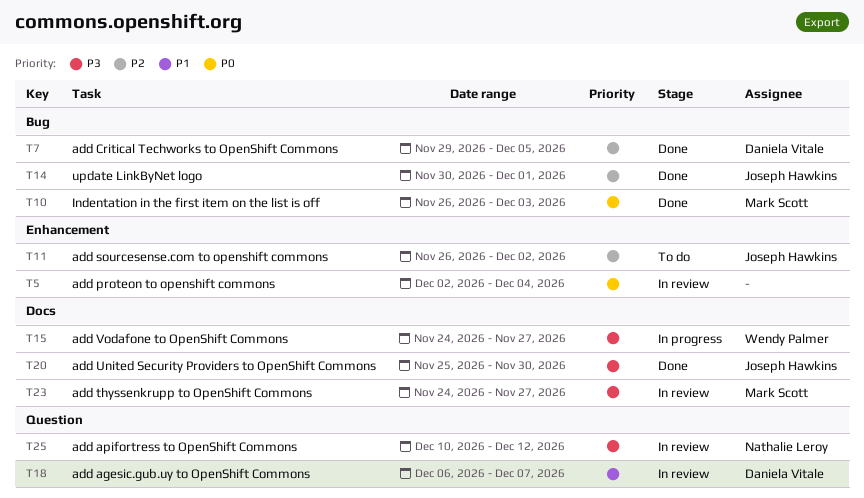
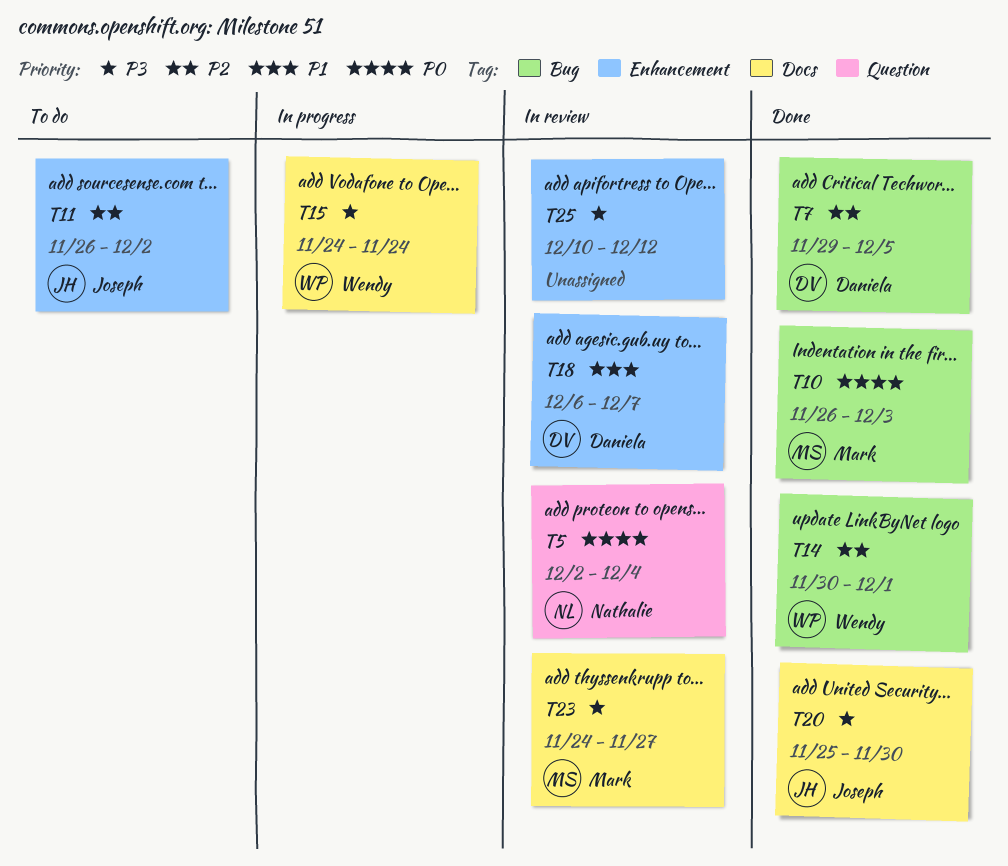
T5, owner: none -> Nathalie Leroy
T5, label: Enhancement -> Question
T14, owner: Joseph Hawkins -> Wendy Palmer
T15, due: Nov 27 -> Nov 24
T18, label: Question -> Enhancement
T25, owner: Nathalie Leroy -> none
T25, label: Question -> Enhancement

